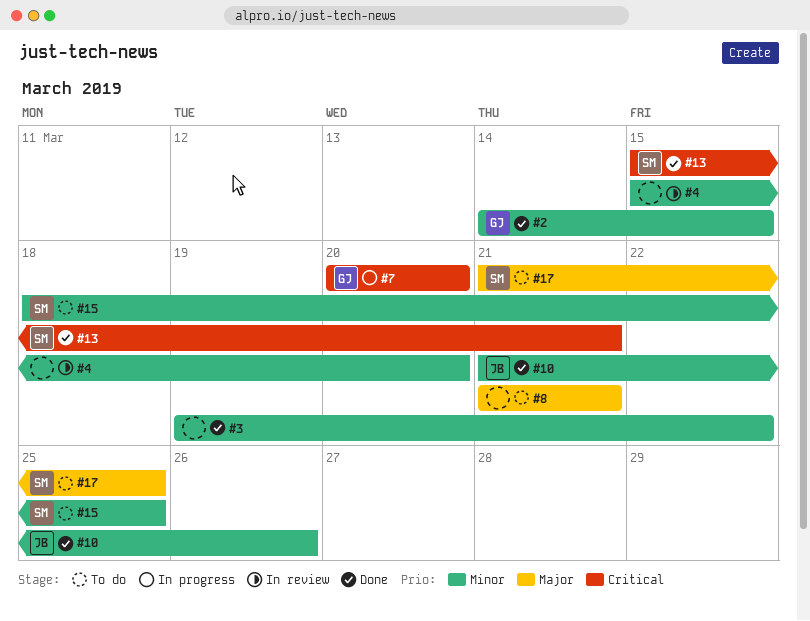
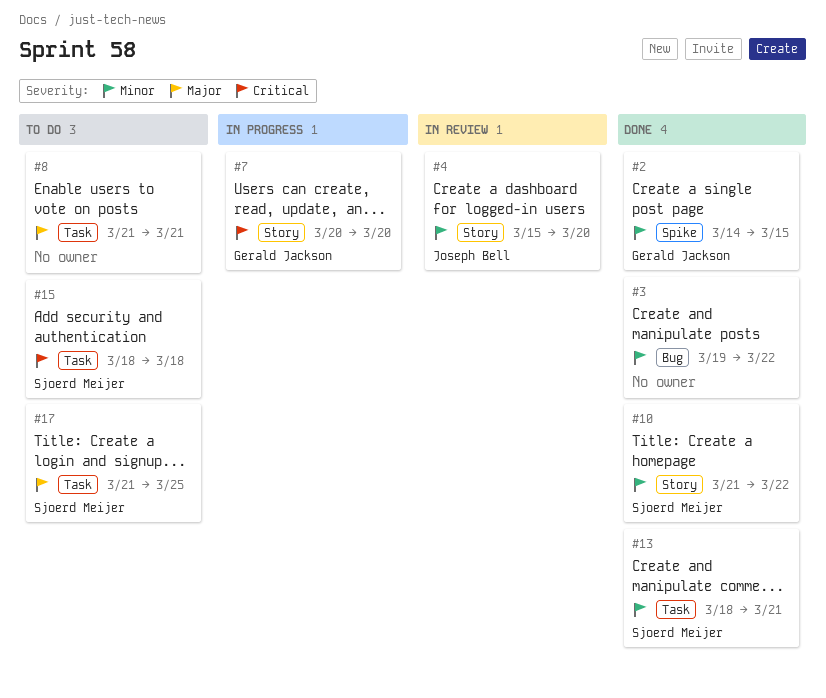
#4, owner: none -> Joseph Bell
#10, owner: Joseph Bell -> Sjoerd Meijer
#10, due: Mar 26 -> Mar 22
#13, priority: Critical -> Minor
#13, start: Mar 15 -> Mar 18
#15, priority: Minor -> Critical
#15, due: Mar 25 -> Mar 18

